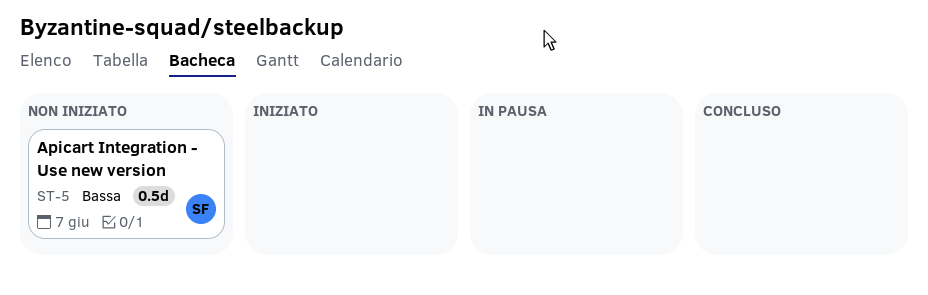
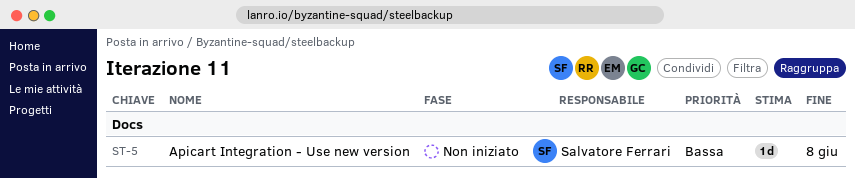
ST-5, estimate: 0.5d -> 1d
ST-5, due: Jun 7 -> Jun 8

